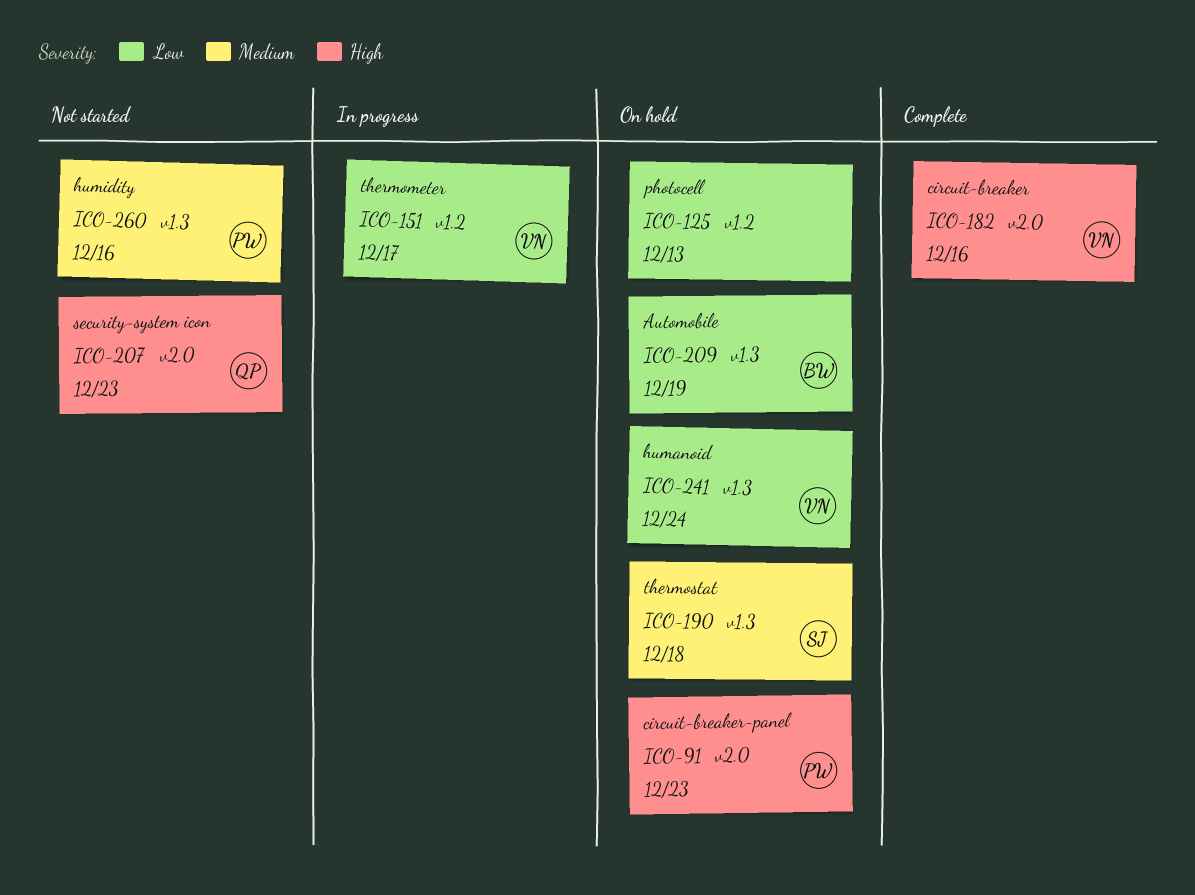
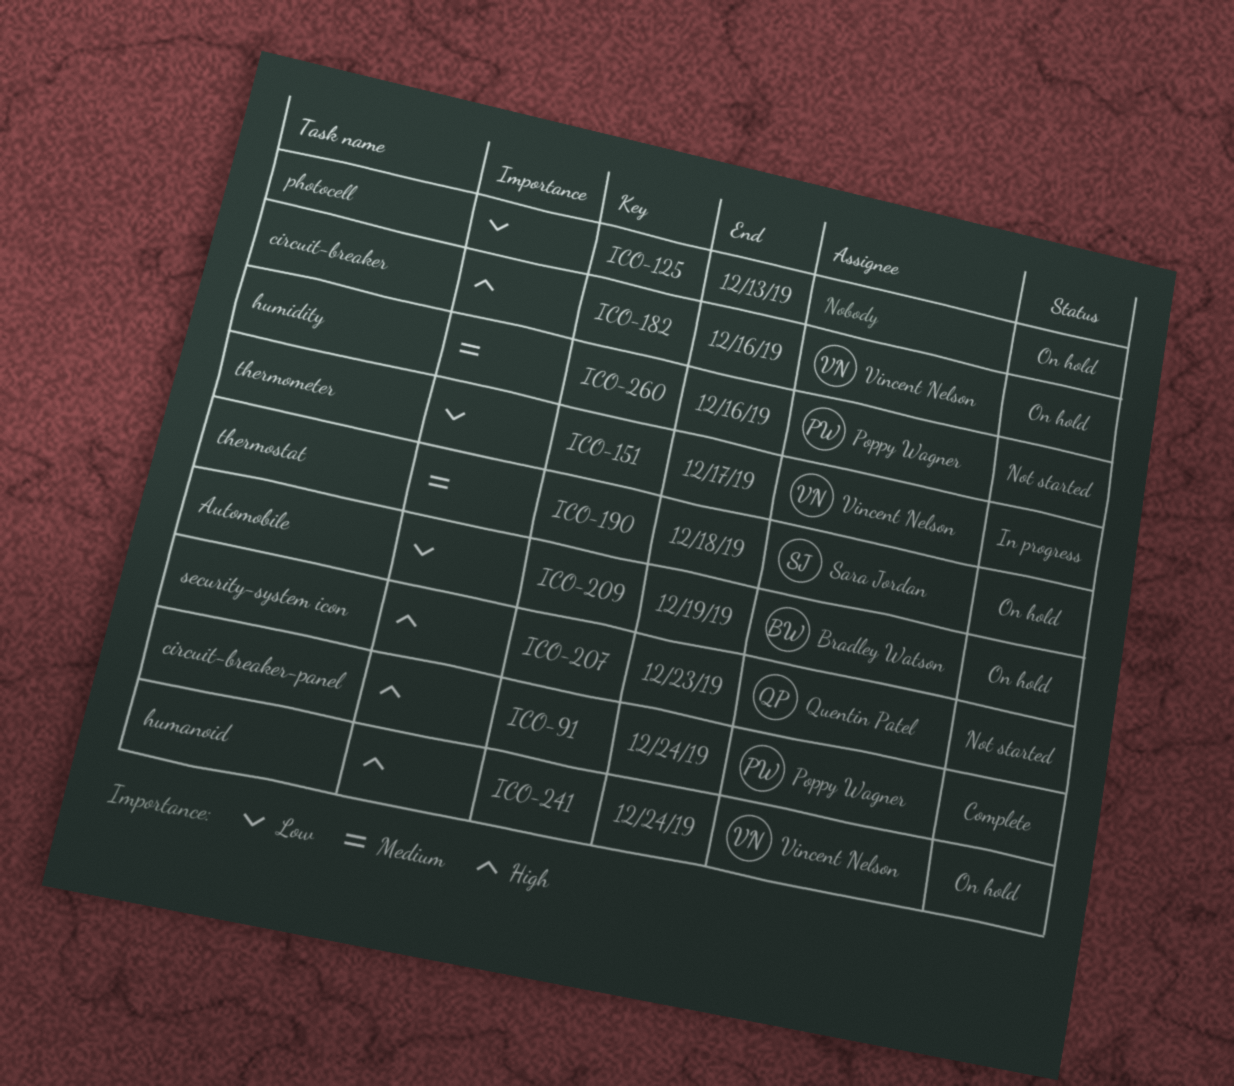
ICO-91, status: On hold -> Complete
ICO-91, due: Dec 23 -> Dec 24
ICO-182, status: Complete -> On hold
ICO-241, priority: Low -> High

